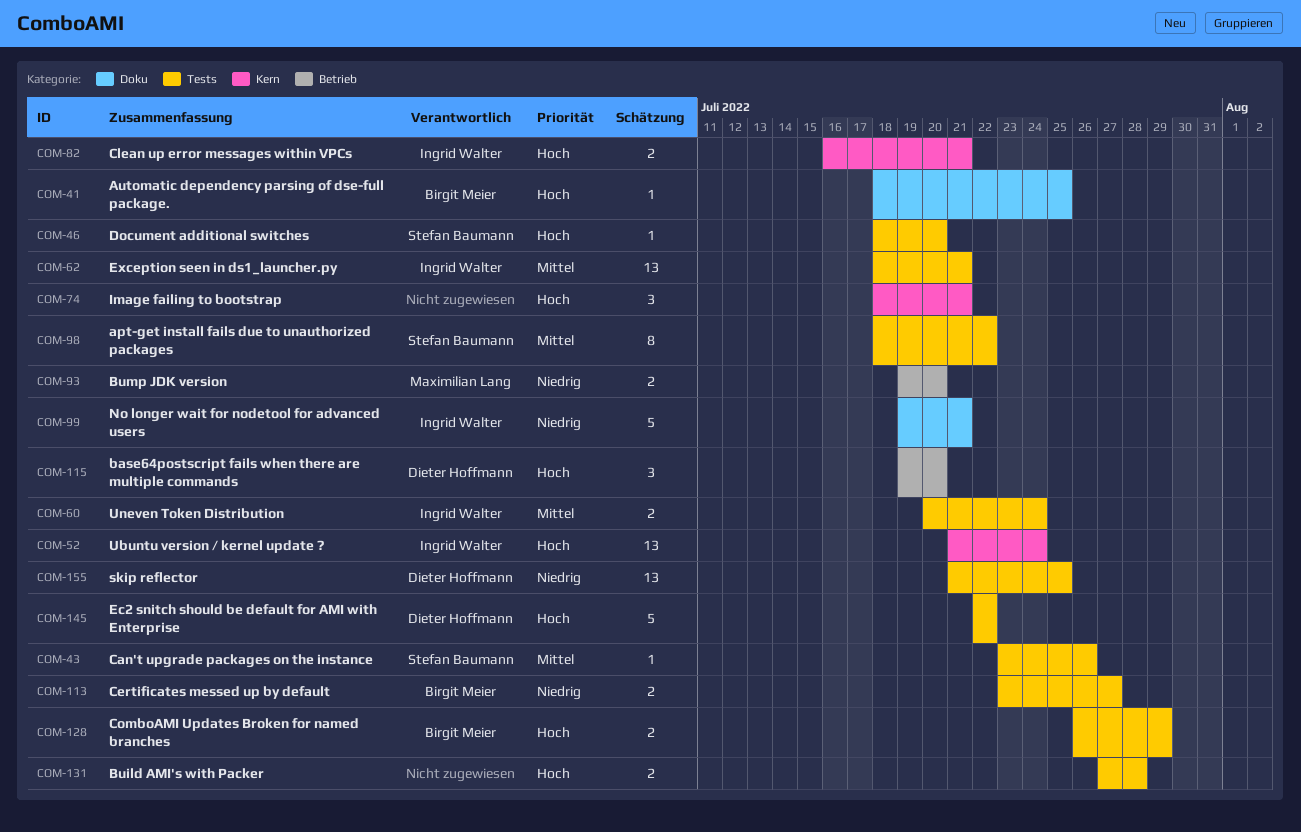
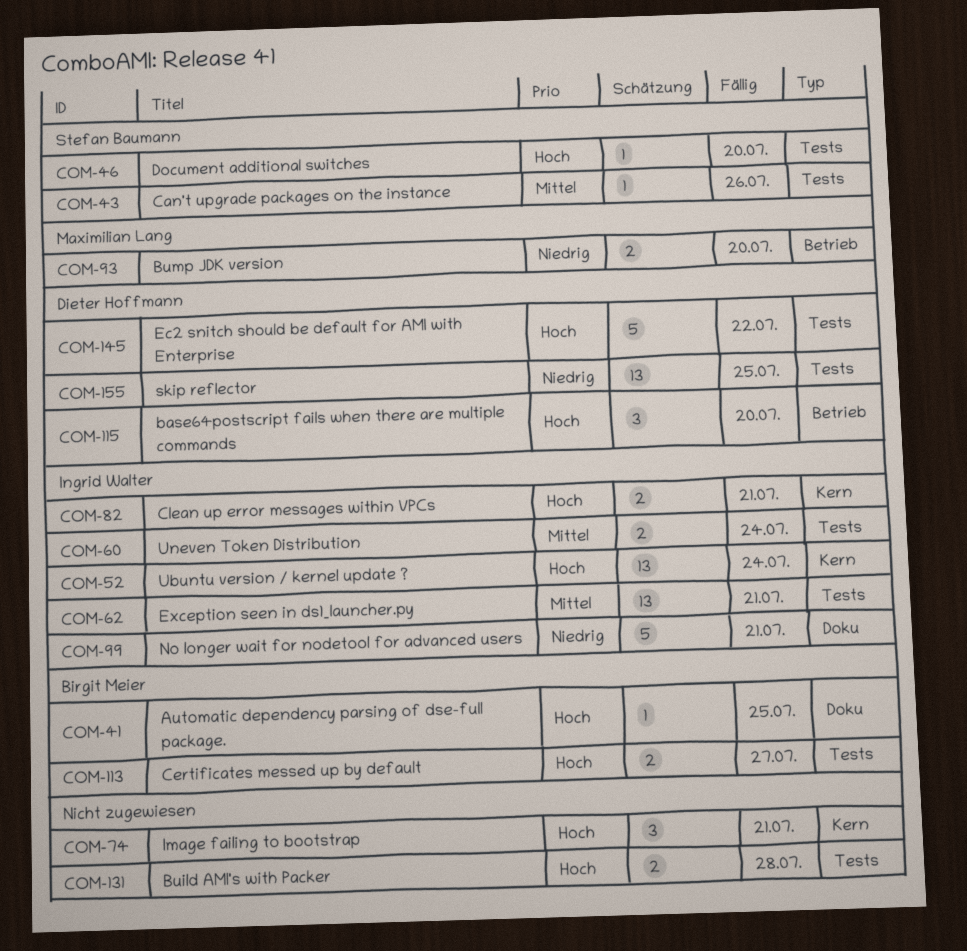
COM-98: present -> none
COM-113, priority: Niedrig -> Hoch
COM-128: present -> none

